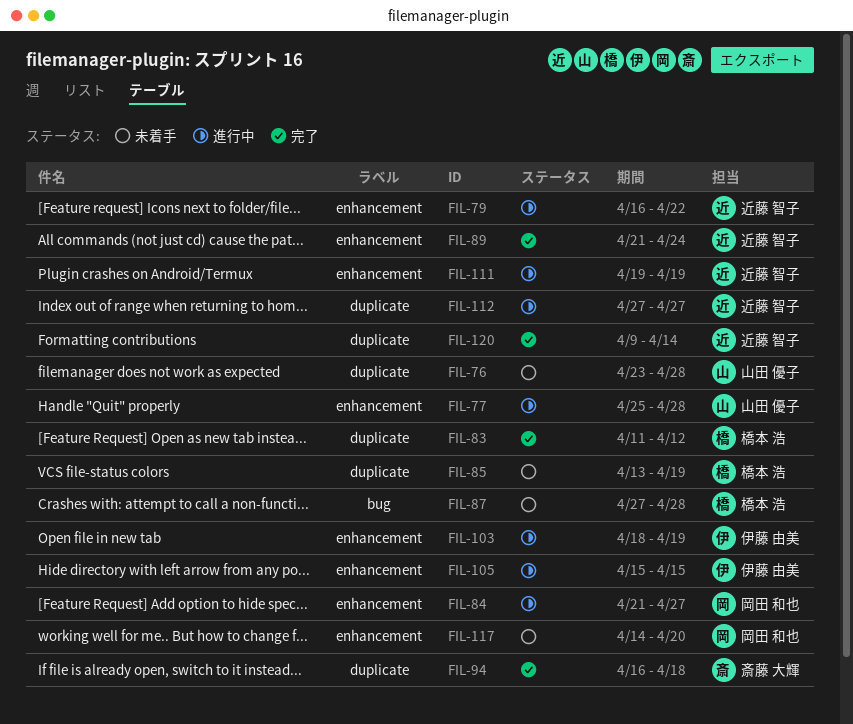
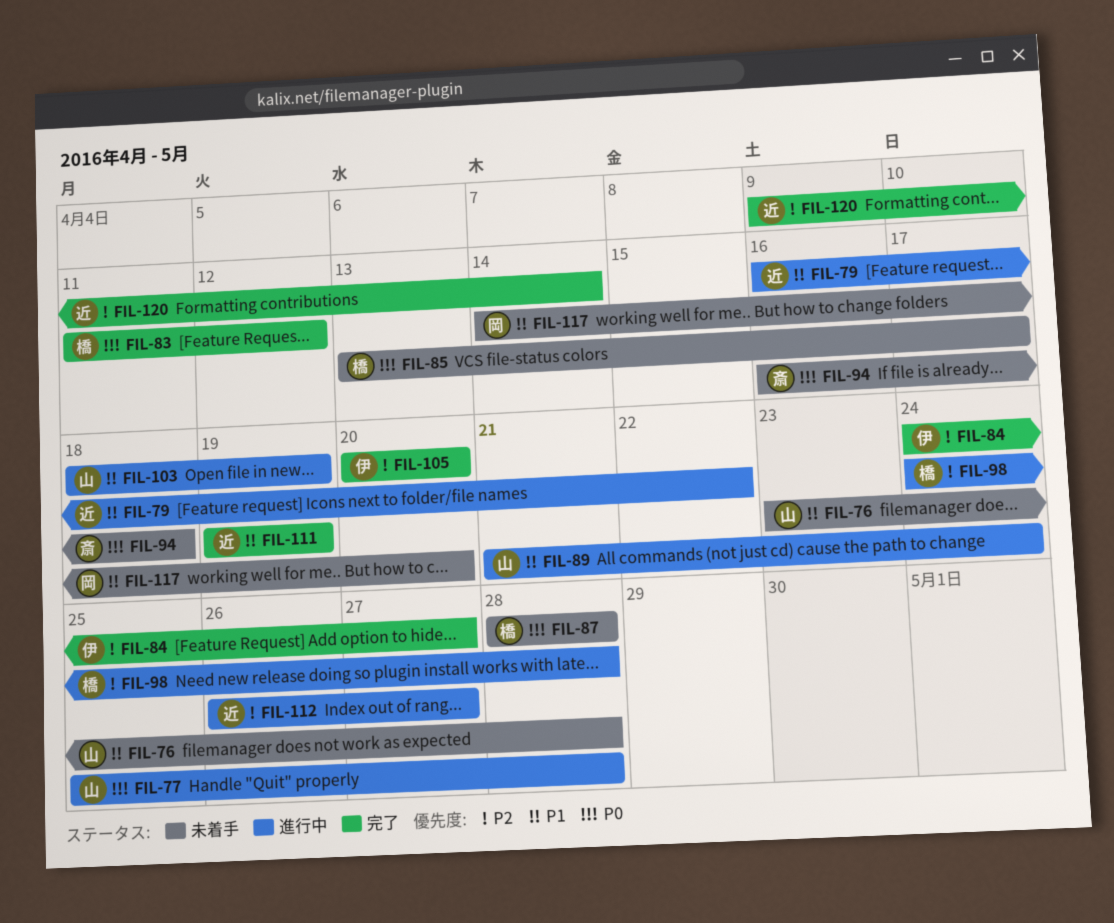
FIL-84, status: 進行中 -> 完了
FIL-84, owner: 岡田 和也 -> 伊藤 由美
FIL-84, start: Apr 21 -> Apr 24
FIL-85, due: Apr 19 -> Apr 17
FIL-87, start: Apr 27 -> Apr 28
FIL-89, status: 完了 -> 進行中
FIL-89, owner: 近藤 智子 -> 山田 優子
FIL-94, status: 完了 -> 未着手
FIL-98: none -> present
FIL-103, owner: 伊藤 由美 -> 山田 優子
FIL-105, status: 進行中 -> 完了
FIL-105, start: Apr 15 -> Apr 20
FIL-105, due: Apr 15 -> Apr 20
FIL-111, status: 進行中 -> 完了
FIL-112, start: Apr 27 -> Apr 26

